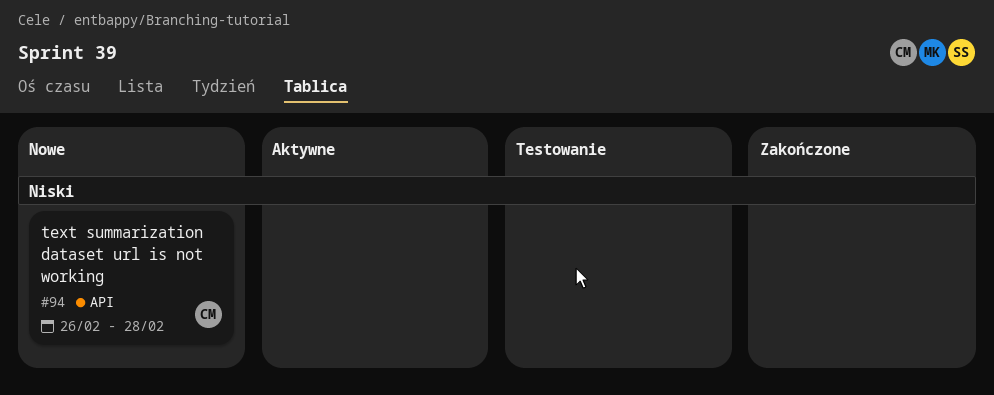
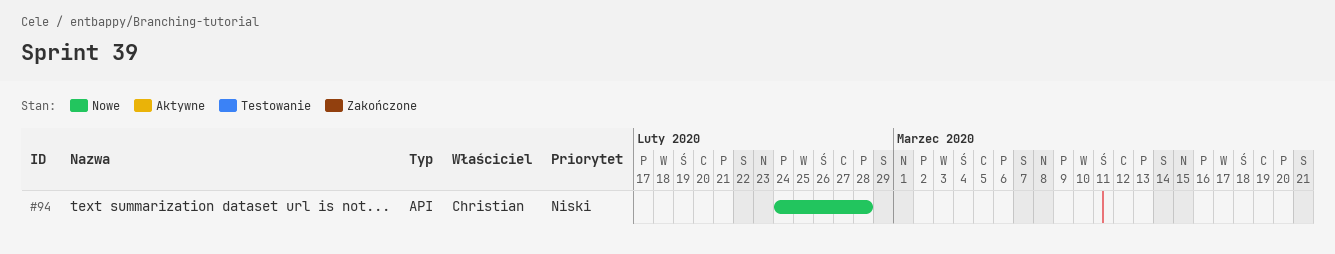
#94, start: Feb 26 -> Feb 24

